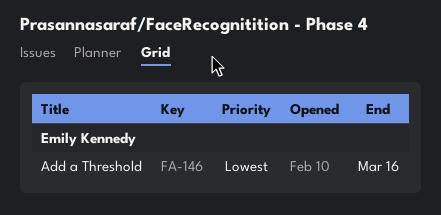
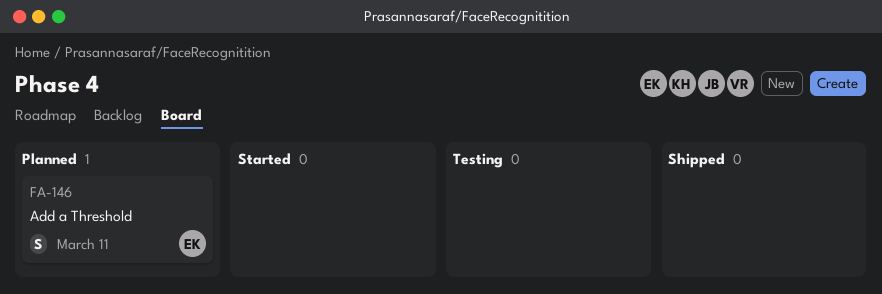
FA-146, due: Mar 16 -> Mar 11

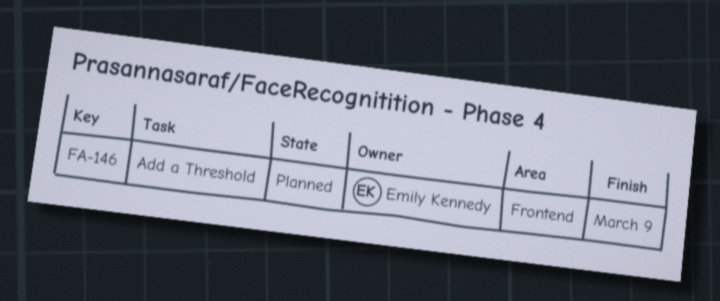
FA-146, due: Mar 11 -> Mar 9

